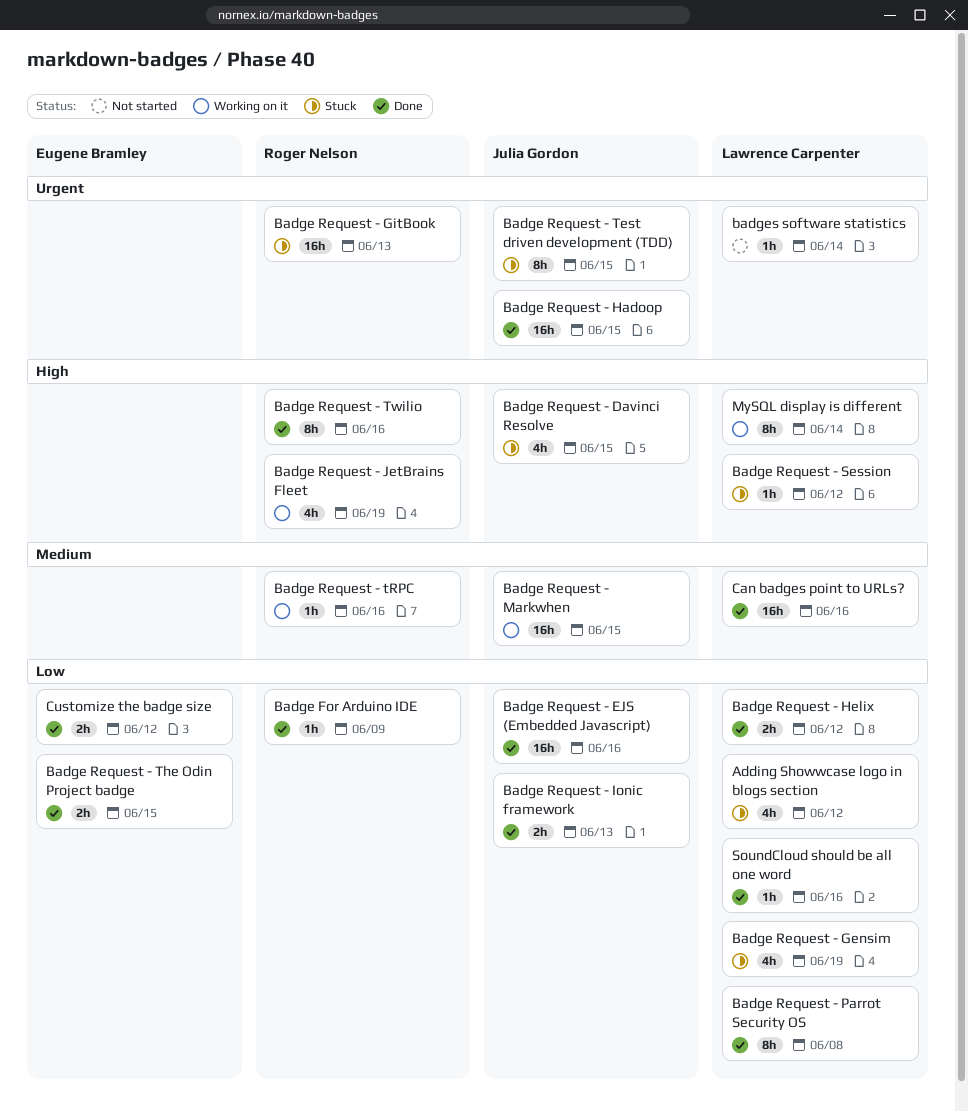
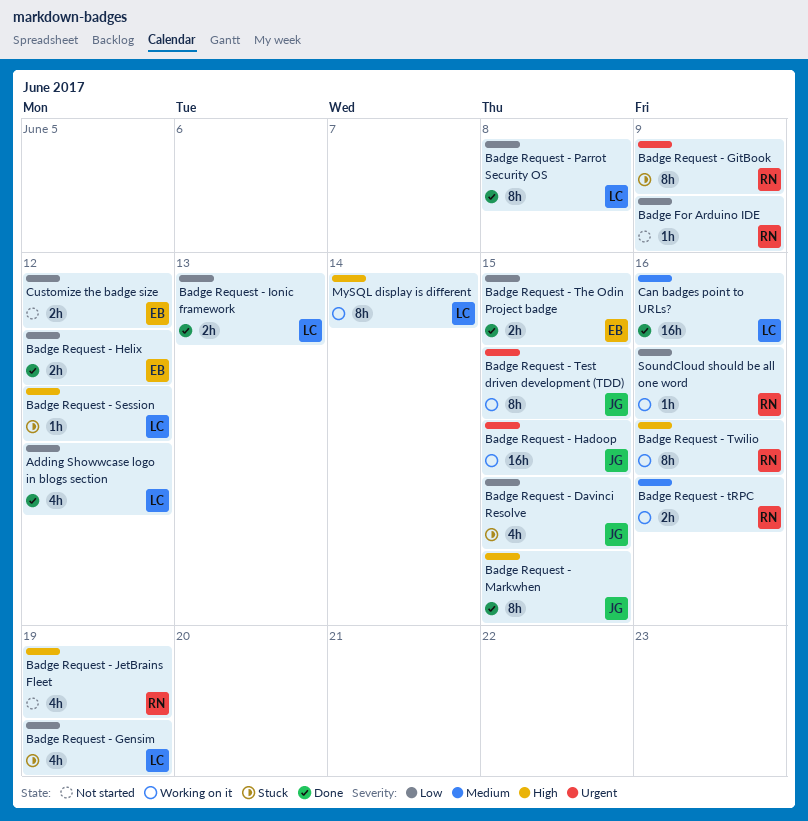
Adding Showwcase logo in blogs section, status: Stuck -> Done
Badge For Arduino IDE, status: Done -> Not started
Badge Request - Davinci Resolve, priority: High -> Low
Badge Request - EJS (Embedded Javascript): present -> none
Badge Request - GitBook, estimate: 16h -> 8h
Badge Request - GitBook, due: Jun 13 -> Jun 9
Badge Request - Hadoop, status: Done -> Working on it
Badge Request - Helix, owner: Lawrence Carpenter -> Eugene Bramley
Badge Request - Ionic framework, owner: Julia Gordon -> Lawrence Carpenter
Badge Request - JetBrains Fleet, status: Working on it -> Not started
Badge Request - Markwhen, status: Working on it -> Done
Badge Request - Markwhen, priority: Medium -> High
Badge Request - Markwhen, estimate: 16h -> 8h
Badge Request - Test driven development (TDD), status: Stuck -> Working on it
Badge Request - tRPC, estimate: 1h -> 2h
Badge Request - Twilio, status: Done -> Working on it
badges software statistics: present -> none
Customize the badge size, status: Done -> Not started
SoundCloud should be all one word, status: Done -> Working on it
SoundCloud should be all one word, owner: Lawrence Carpenter -> Roger Nelson

